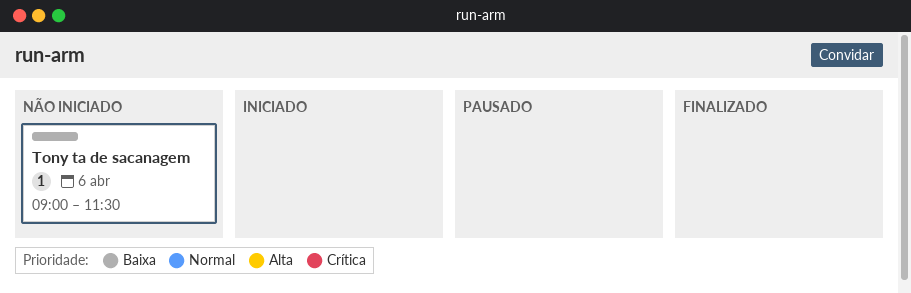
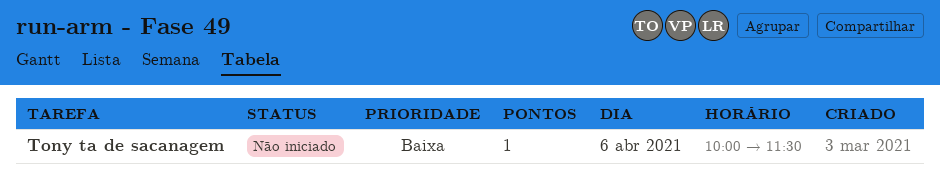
Tony ta de sacanagem, begins: 09:00 -> 10:00

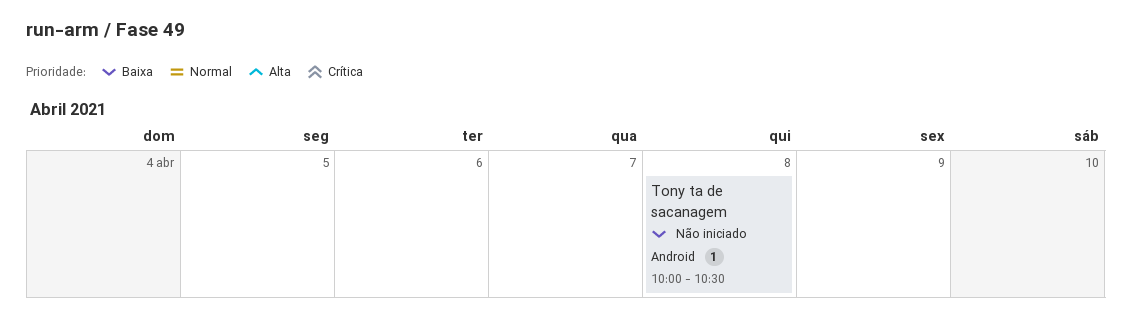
Tony ta de sacanagem, day: Apr 6 -> Apr 8
Tony ta de sacanagem, ends: 11:30 -> 10:30

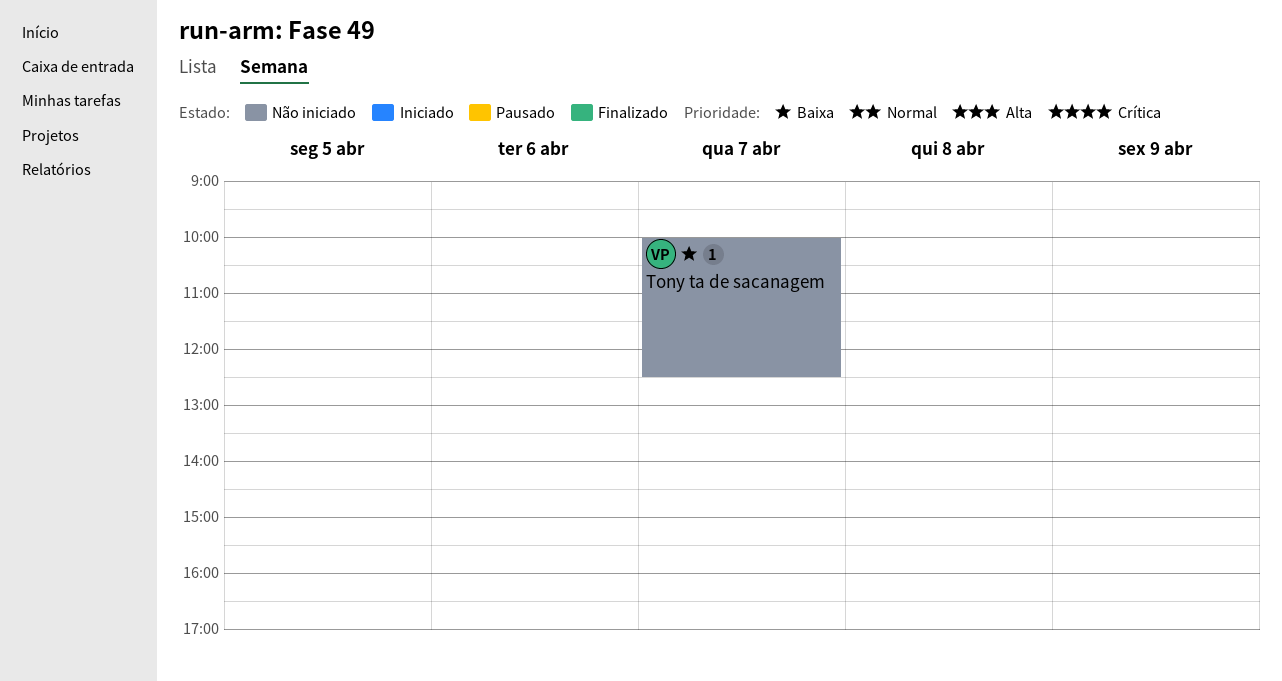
Tony ta de sacanagem, day: Apr 8 -> Apr 7
Tony ta de sacanagem, ends: 10:30 -> 12:30

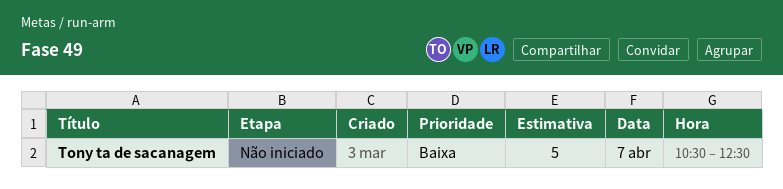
Tony ta de sacanagem, estimate: 1 -> 5
Tony ta de sacanagem, begins: 10:00 -> 10:30

